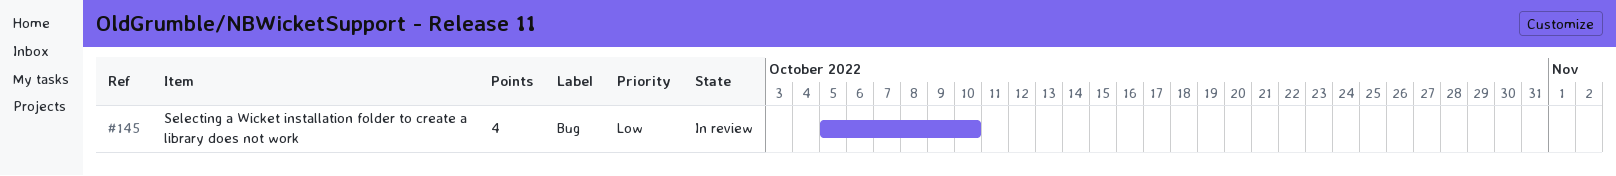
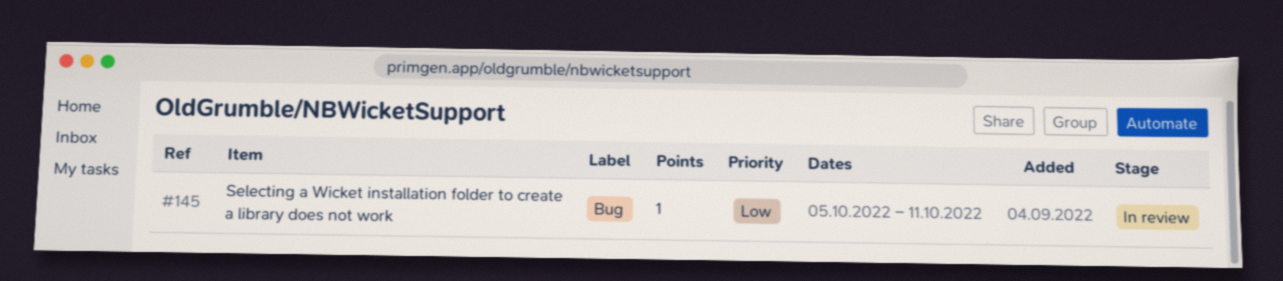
#145, estimate: 4 -> 1
#145, due: Oct 10 -> Oct 11

